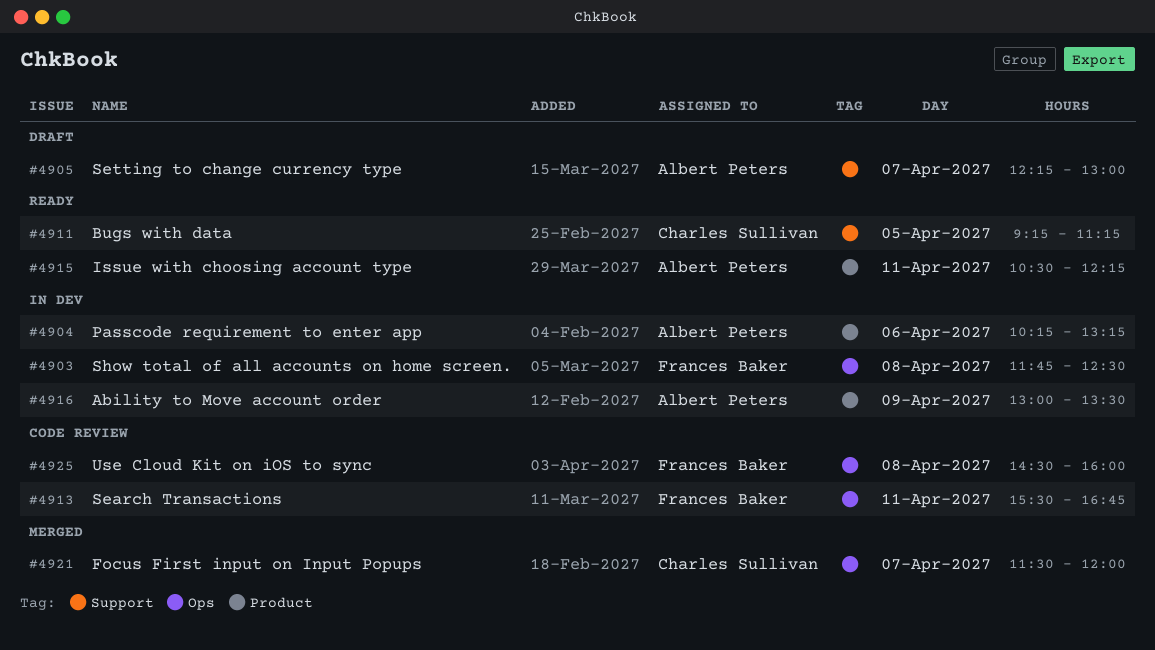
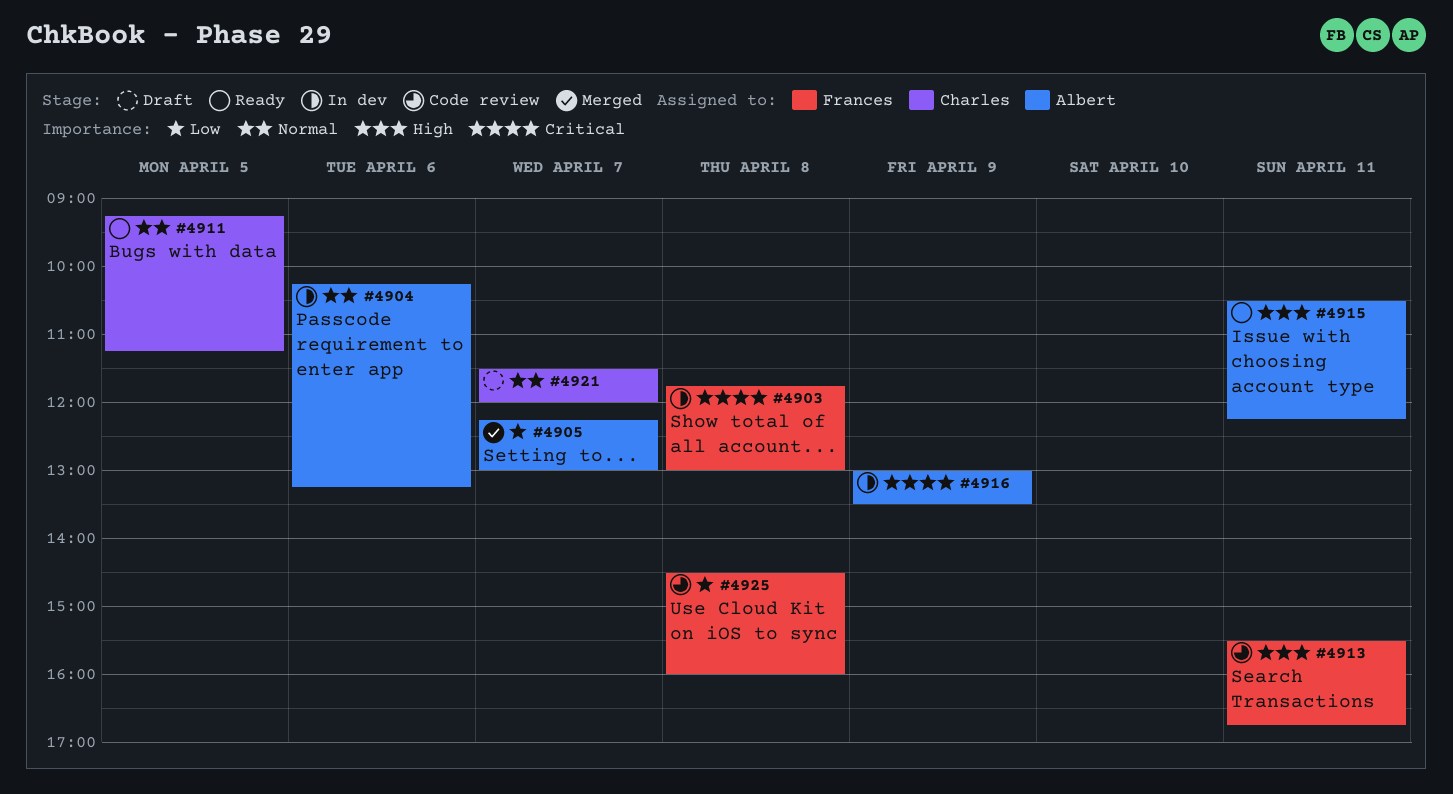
#4903, ends: 12:30 -> 13:00
#4905, status: Draft -> Merged
#4921, status: Merged -> Draft

